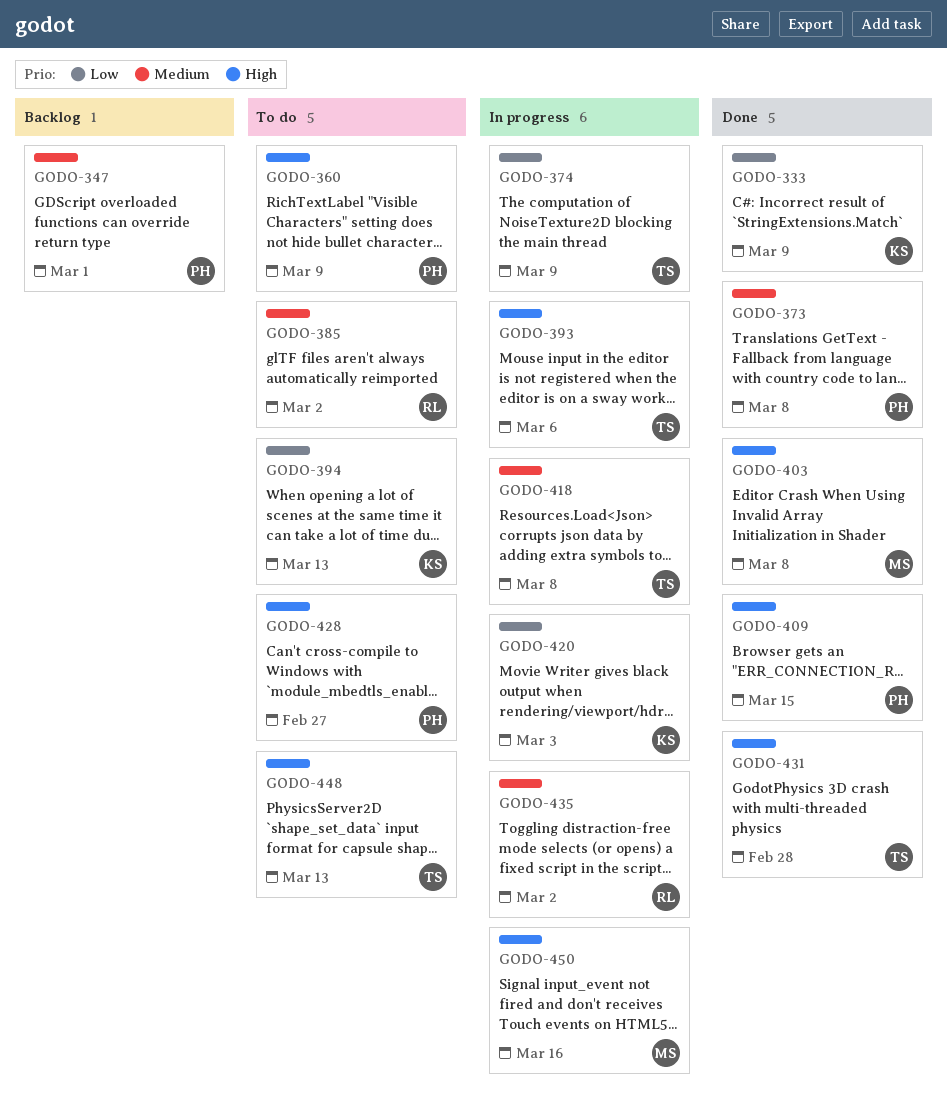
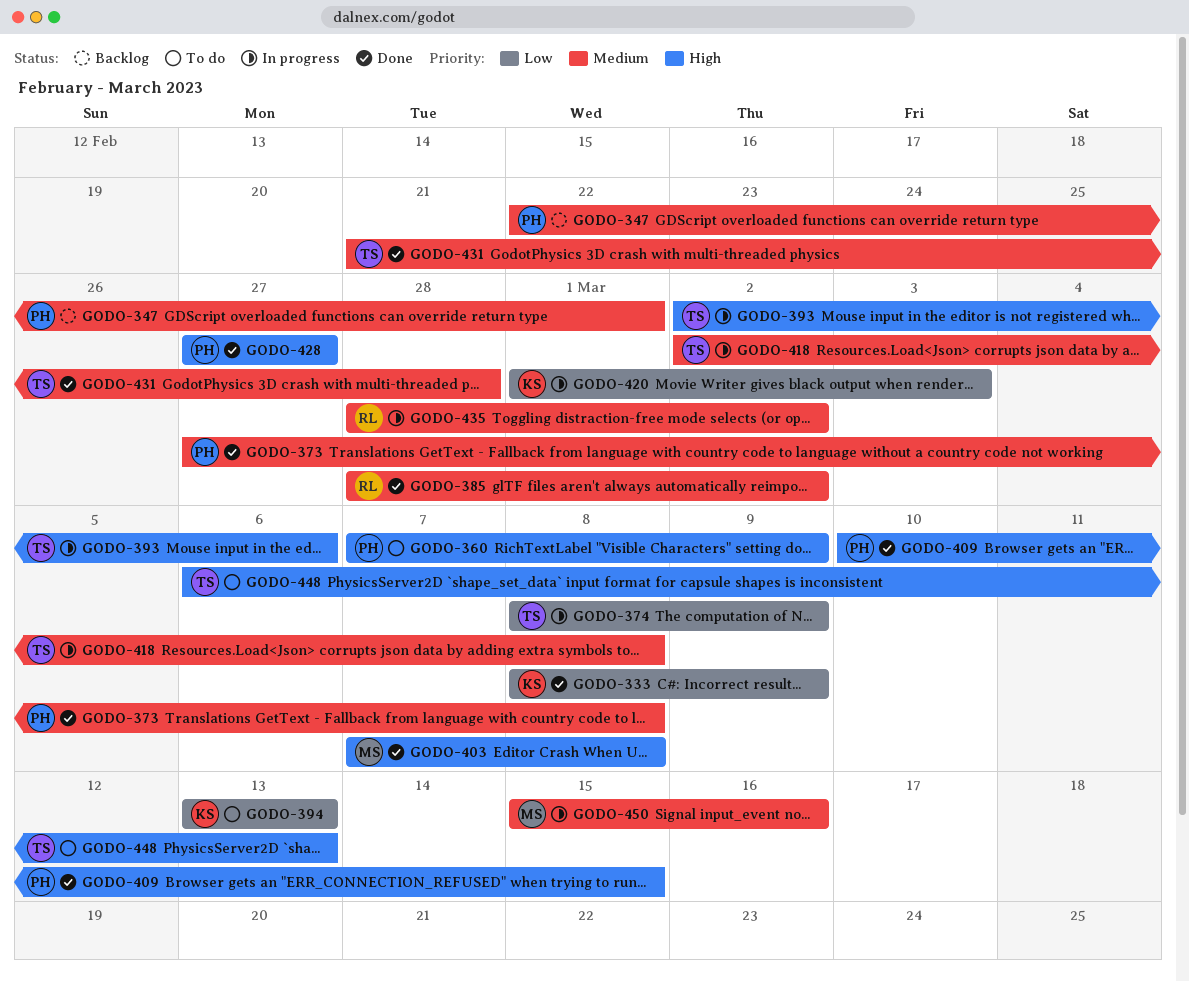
GODO-385, status: To do -> Done
GODO-428, status: To do -> Done
GODO-431, priority: High -> Medium
GODO-450, priority: High -> Medium

